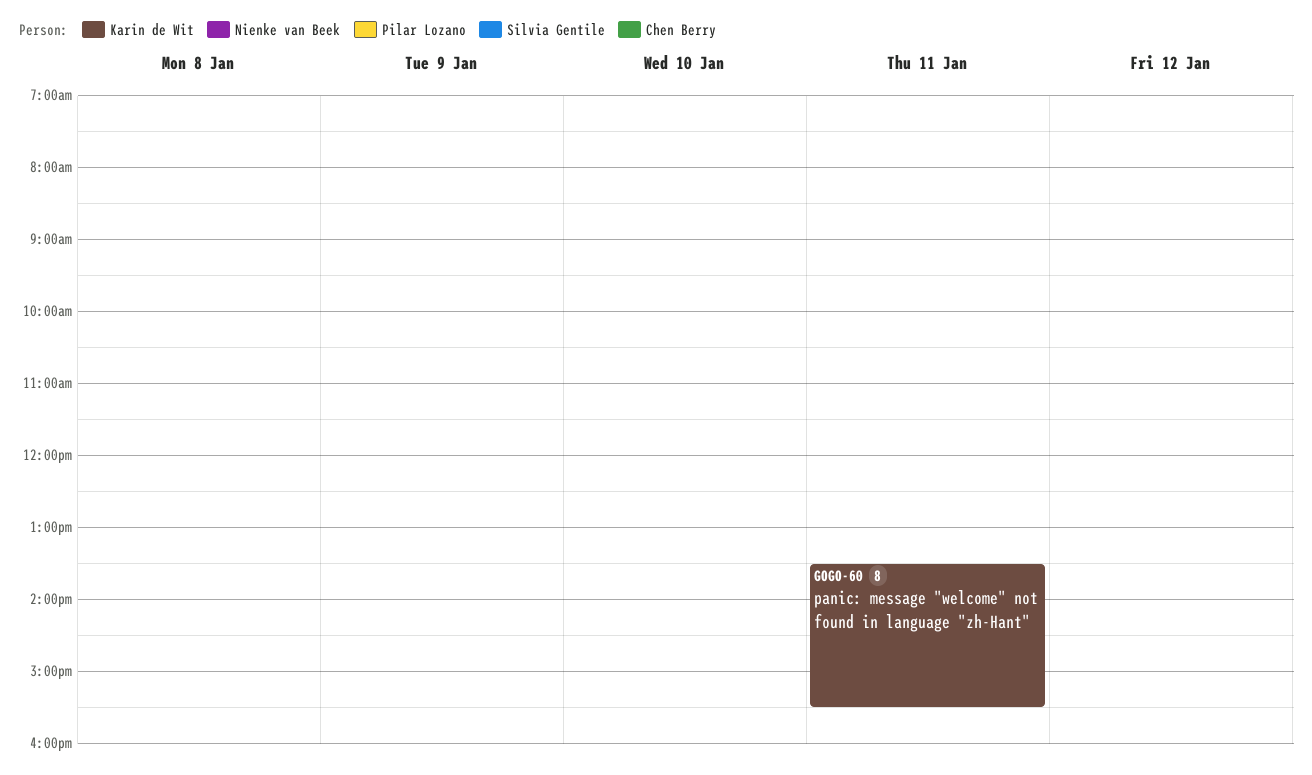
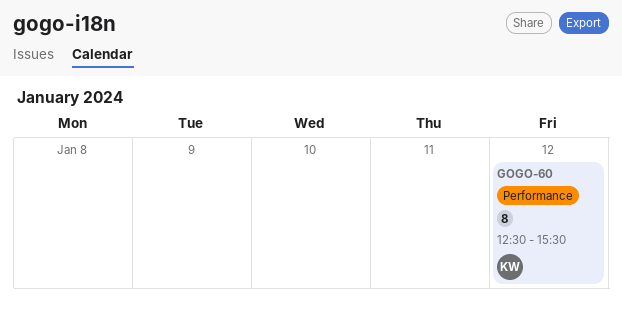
GOGO-60, day: Jan 11 -> Jan 12
GOGO-60, begins: 13:30 -> 12:30

